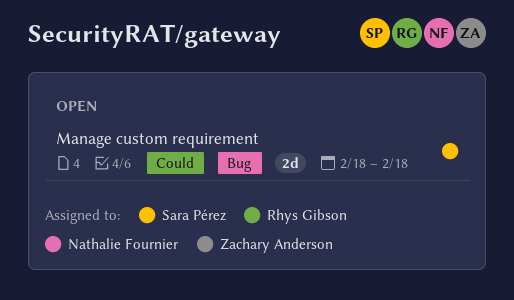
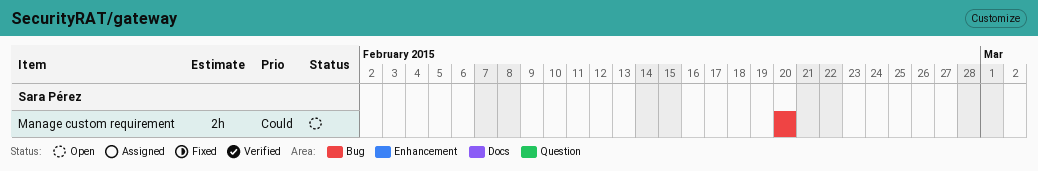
Manage custom requirement, estimate: 2d -> 2h
Manage custom requirement, start: Feb 18 -> Feb 20
Manage custom requirement, due: Feb 18 -> Feb 20

